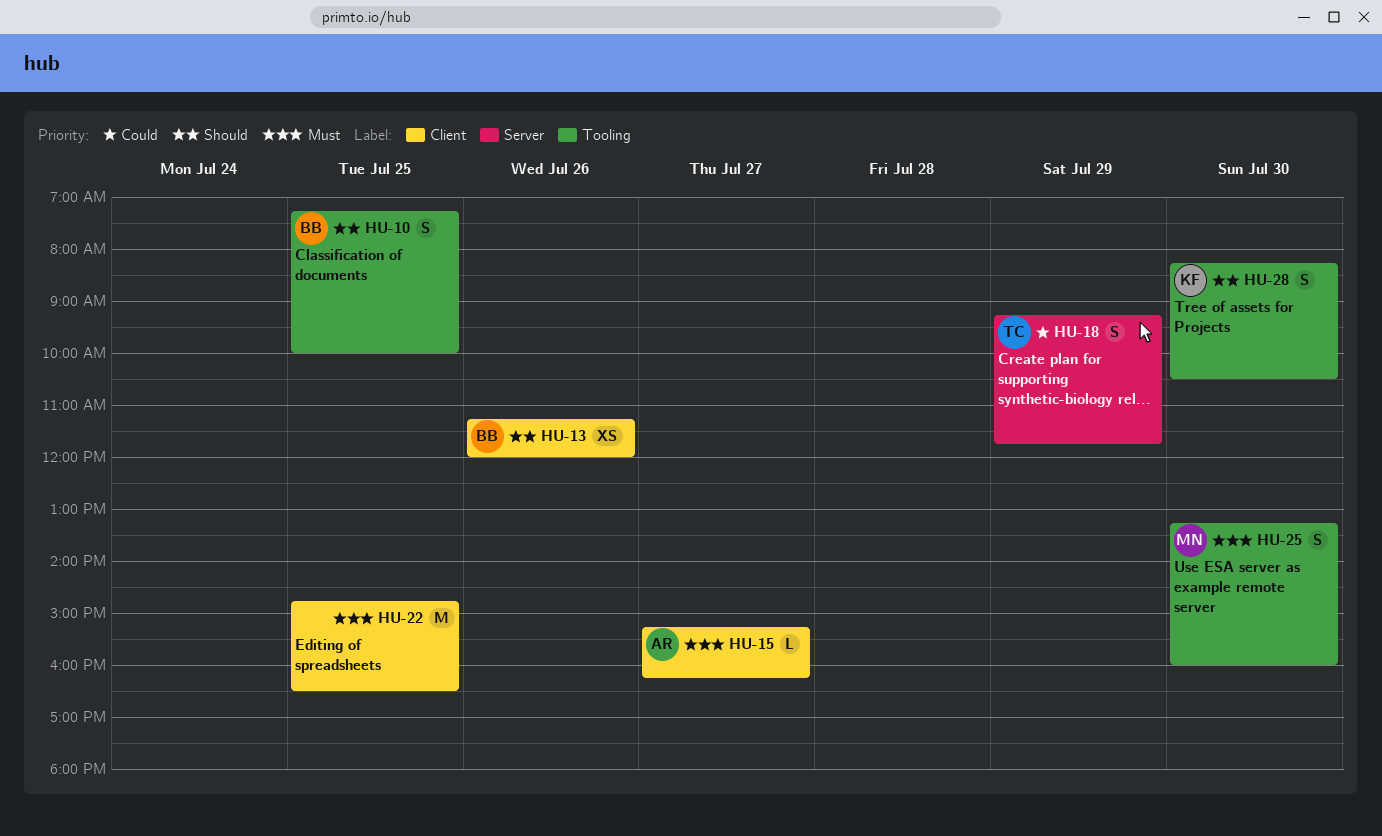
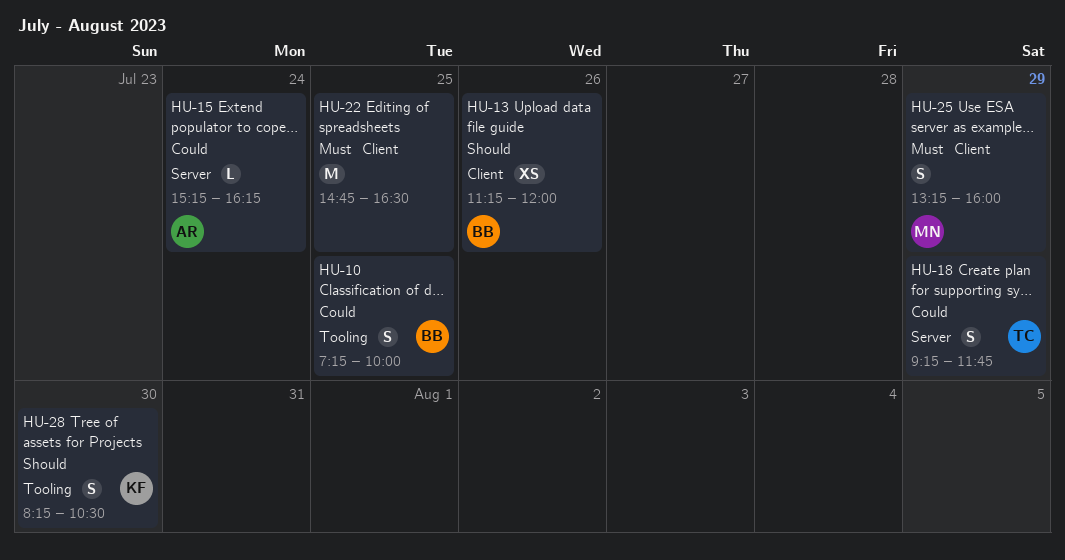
HU-10, priority: Should -> Could
HU-15, priority: Must -> Could
HU-15, label: Client -> Server
HU-15, day: Jul 27 -> Jul 24
HU-25, label: Tooling -> Client
HU-25, day: Jul 30 -> Jul 29

